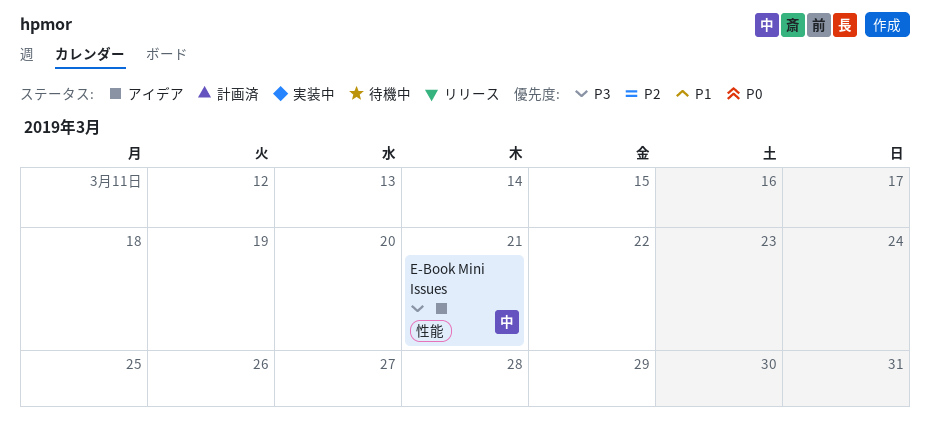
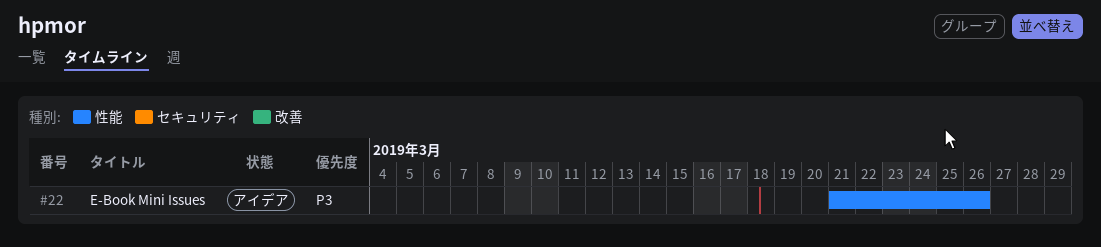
E-Book Mini Issues, due: Mar 21 -> Mar 26

